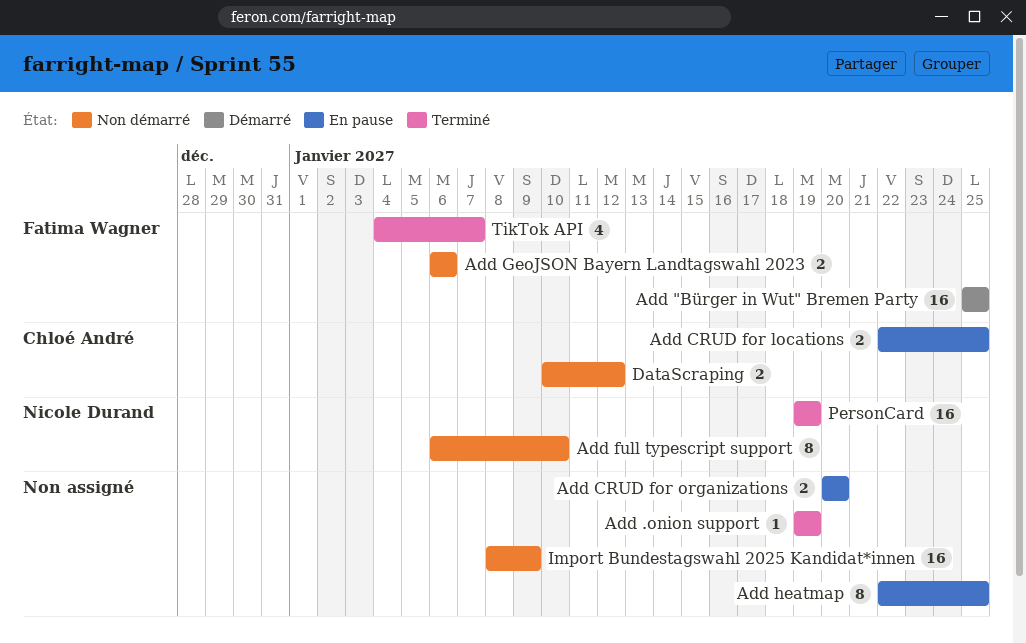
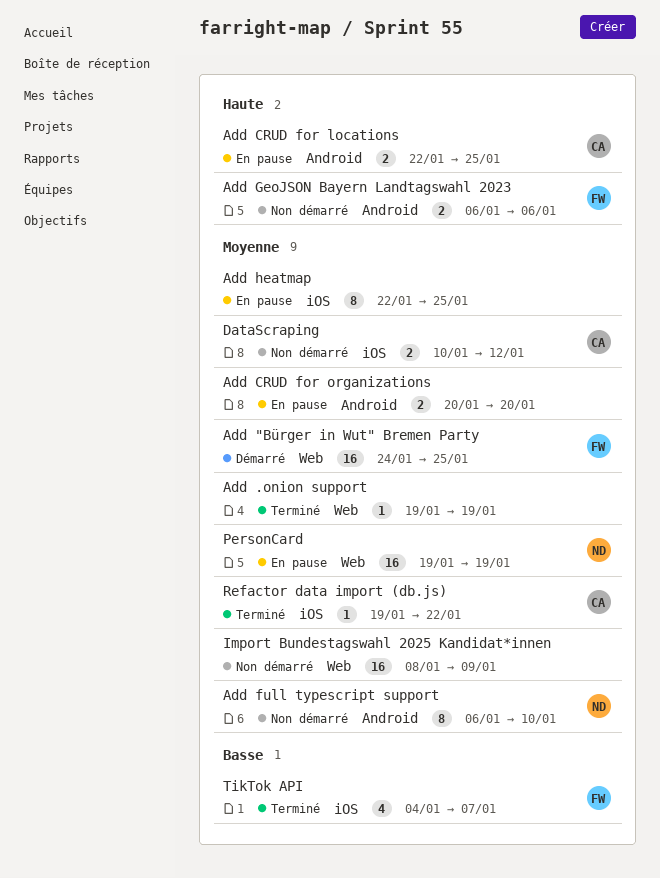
Add "Bürger in Wut" Bremen Party, start: Jan 25 -> Jan 24
PersonCard, status: Terminé -> En pause
Refactor data import (db.js): none -> present

